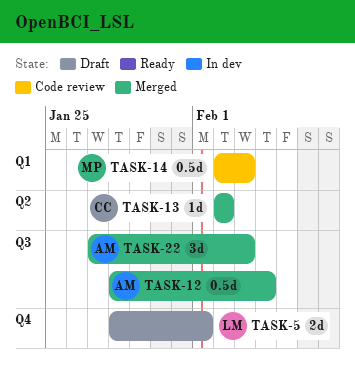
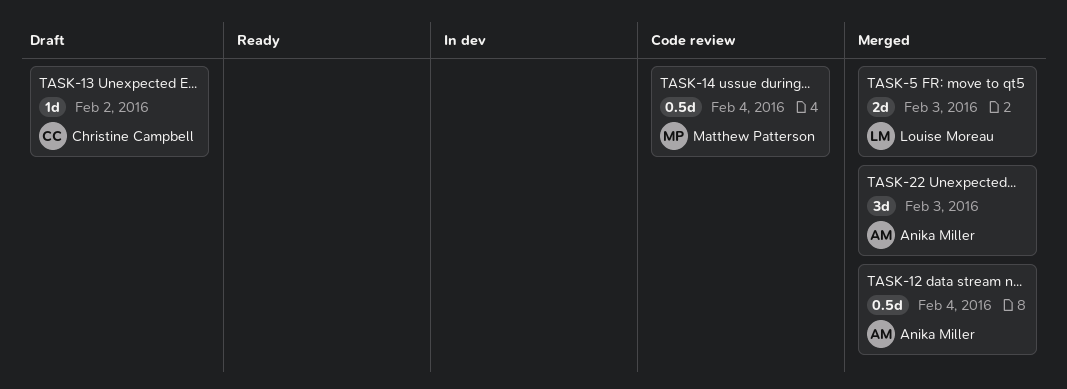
TASK-5, status: Draft -> Merged
TASK-5, due: Feb 1 -> Feb 3
TASK-13, status: Merged -> Draft
TASK-14, due: Feb 3 -> Feb 4

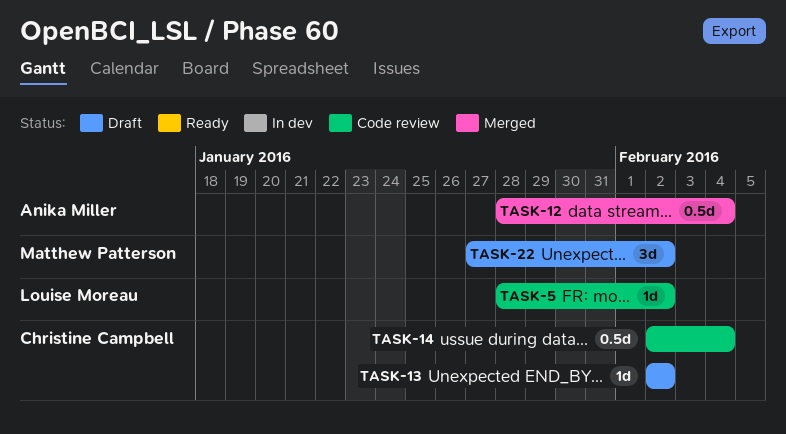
TASK-5, status: Merged -> Code review
TASK-5, estimate: 2d -> 1d
TASK-5, due: Feb 3 -> Feb 2
TASK-14, owner: Matthew Patterson -> Christine Campbell
TASK-22, status: Merged -> Draft
TASK-22, owner: Anika Miller -> Matthew Patterson
TASK-22, due: Feb 3 -> Feb 2

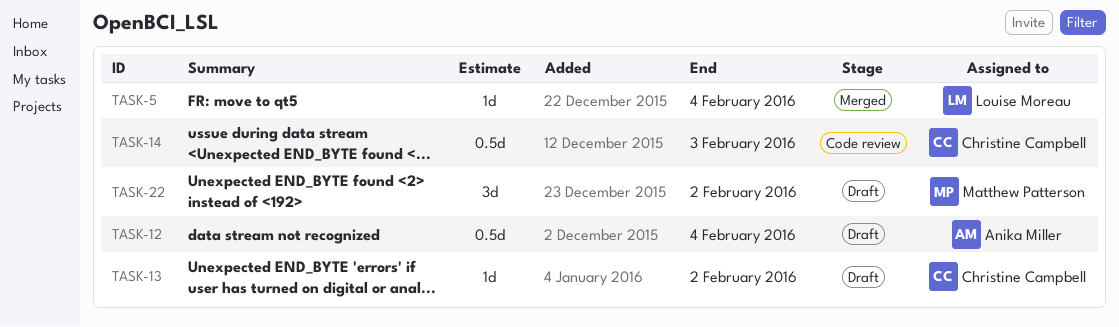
TASK-5, status: Code review -> Merged
TASK-5, due: Feb 2 -> Feb 4
TASK-12, status: Merged -> Draft
TASK-14, due: Feb 4 -> Feb 3

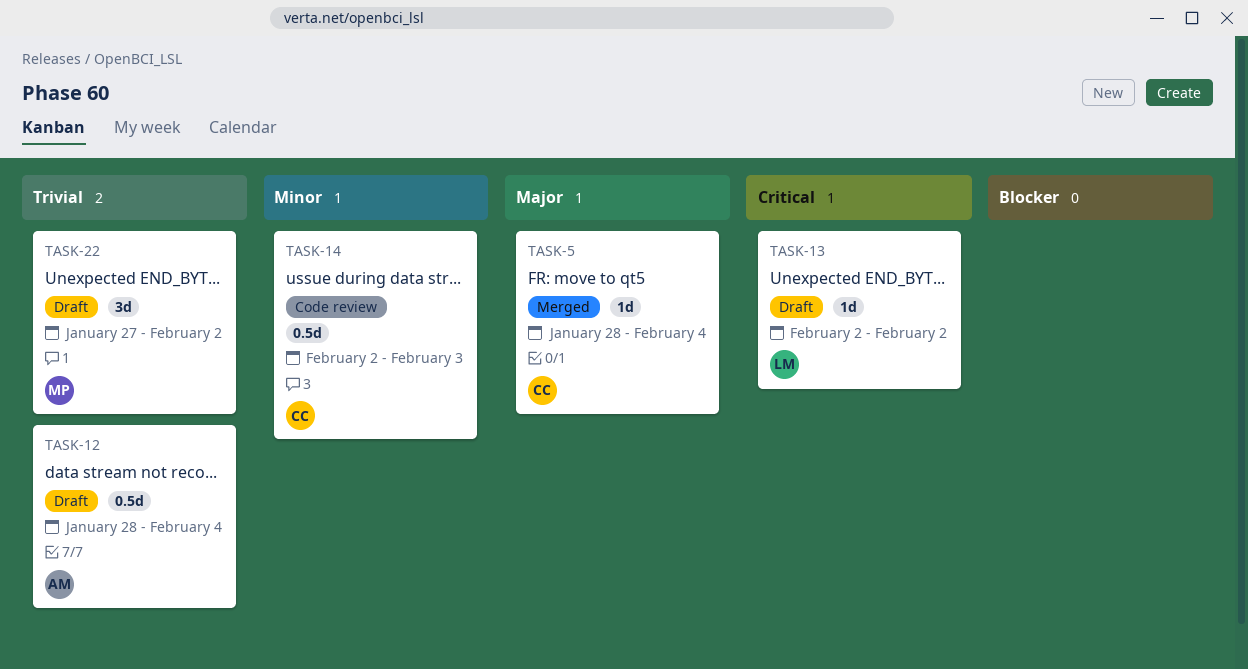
TASK-5, owner: Louise Moreau -> Christine Campbell
TASK-13, owner: Christine Campbell -> Louise Moreau

